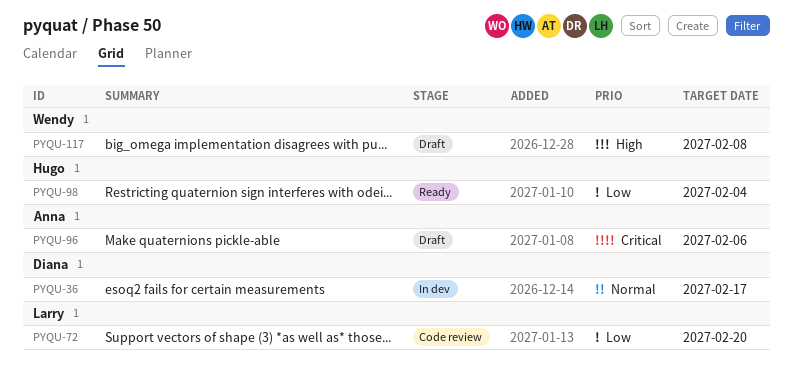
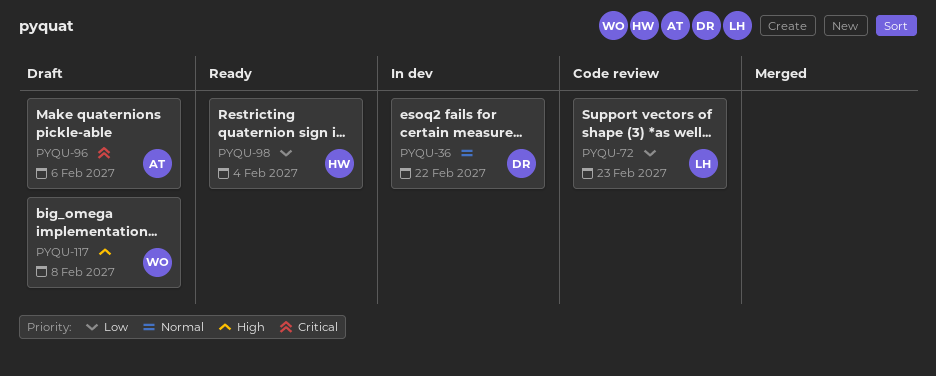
PYQU-36, due: Feb 17 -> Feb 22
PYQU-72, due: Feb 20 -> Feb 23

